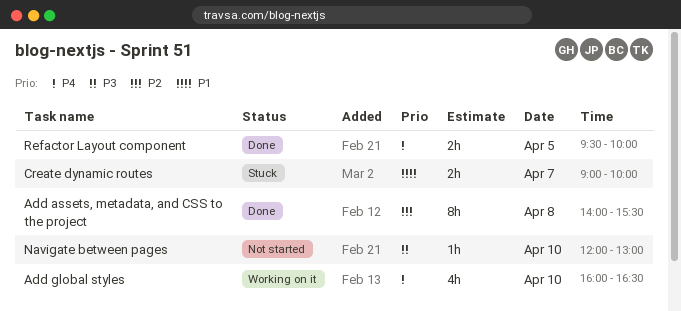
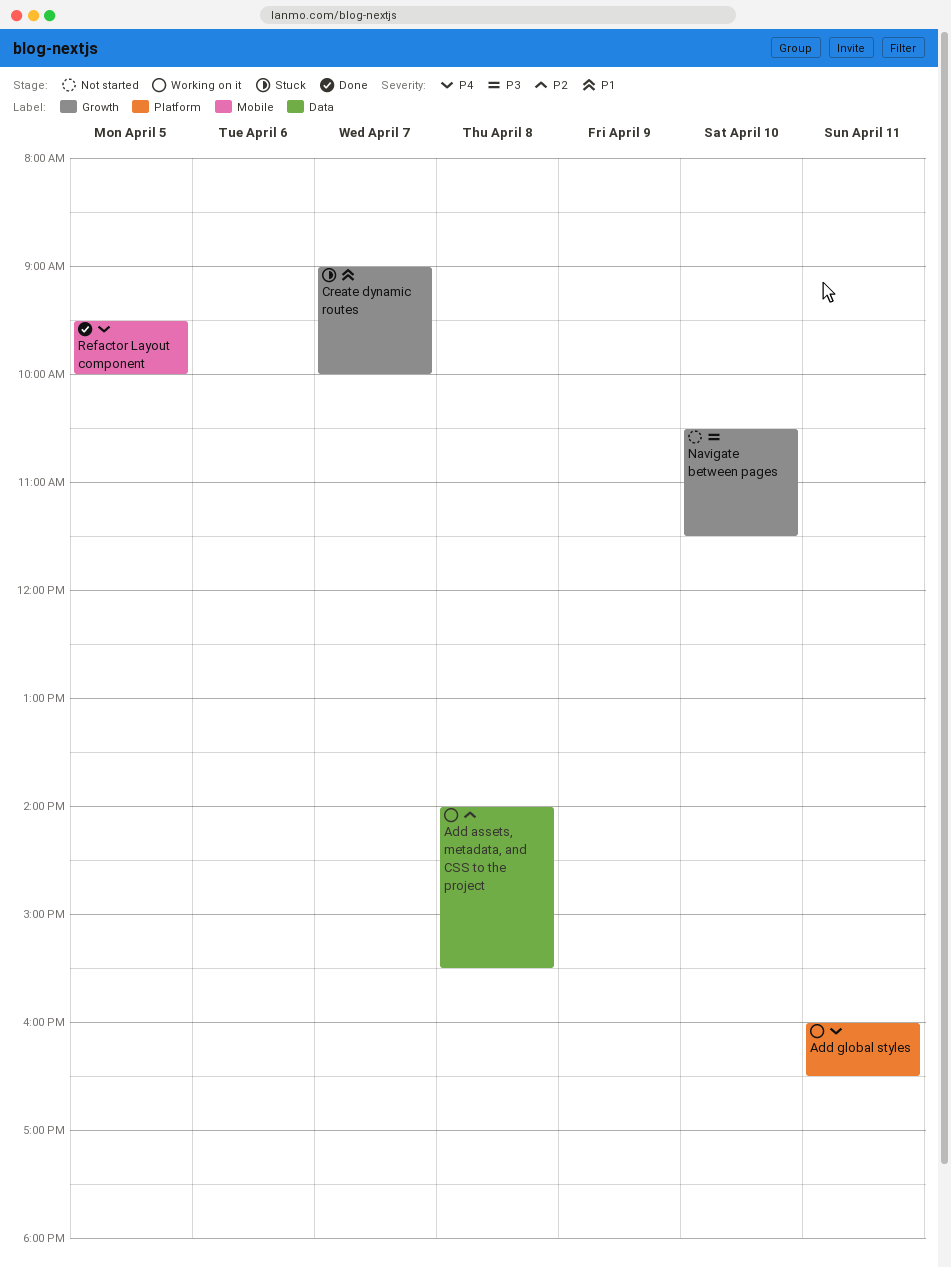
Add assets, metadata, and CSS to the project, status: Done -> Working on it
Add global styles, day: Apr 10 -> Apr 11
Navigate between pages, begins: 12:00 -> 10:30
Navigate between pages, ends: 13:00 -> 11:30

